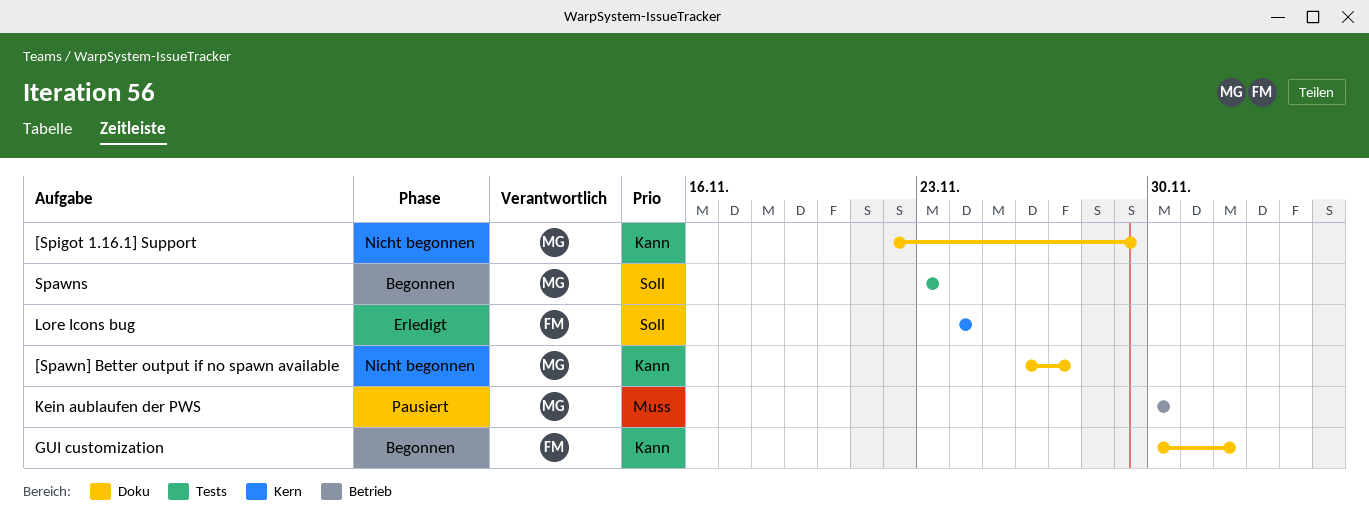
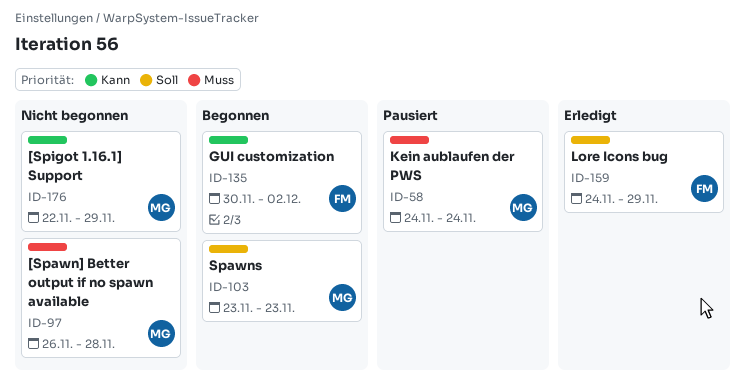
[Spawn] Better output if no spawn available, priority: Kann -> Muss
[Spawn] Better output if no spawn available, due: Nov 27 -> Nov 28
Kein aublaufen der PWS, start: Nov 30 -> Nov 24
Kein aublaufen der PWS, due: Nov 30 -> Nov 24
Lore Icons bug, due: Nov 24 -> Nov 29

